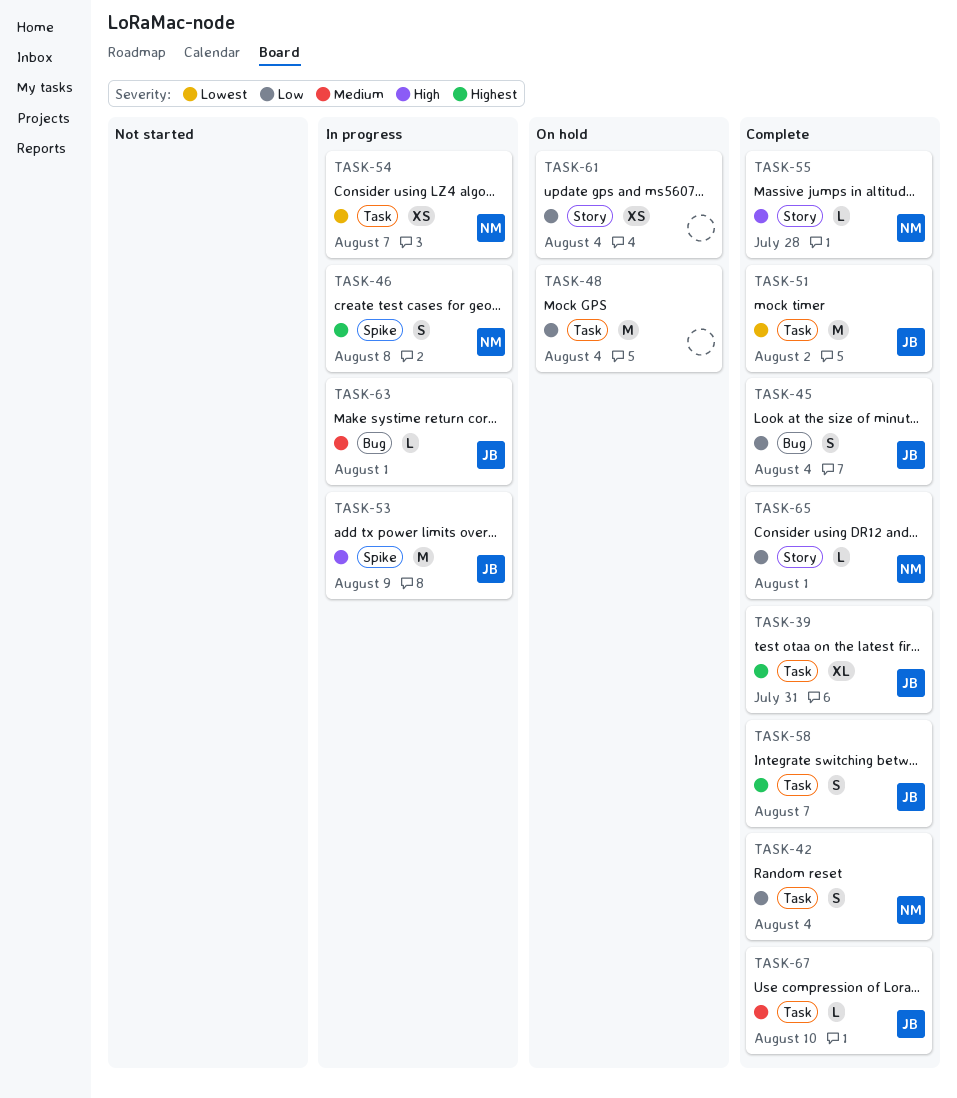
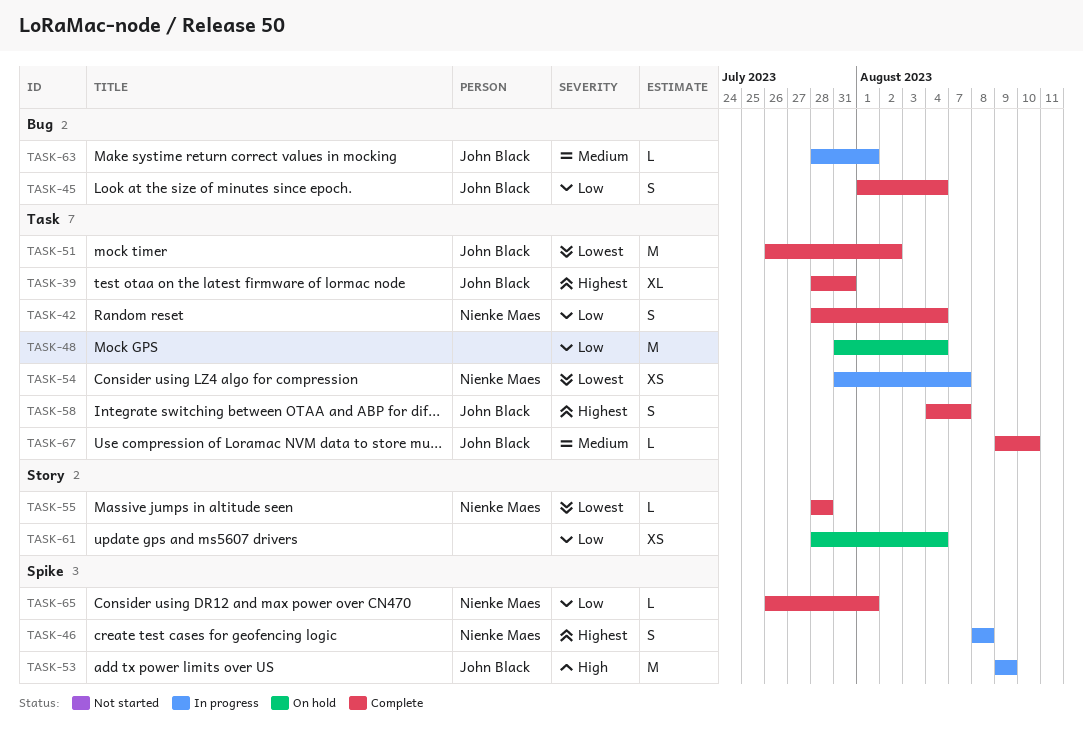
TASK-55, priority: High -> Lowest
TASK-65, label: Story -> Spike

